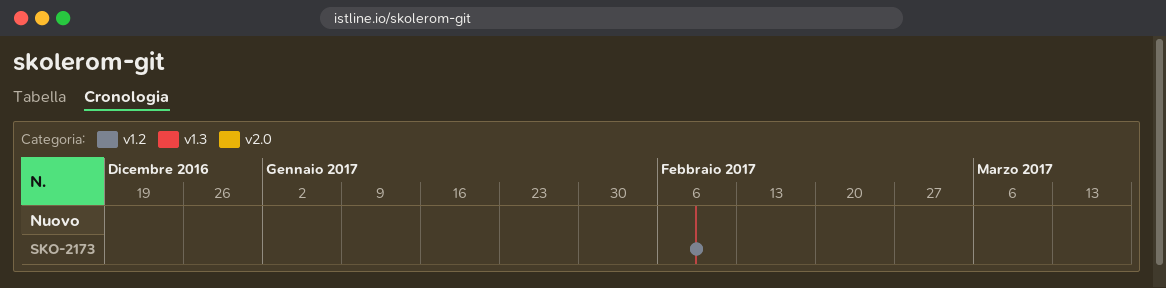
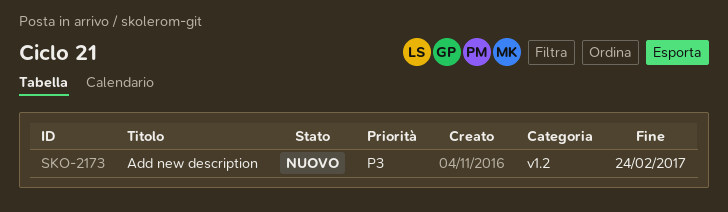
SKO-2173, due: Feb 10 -> Feb 24

